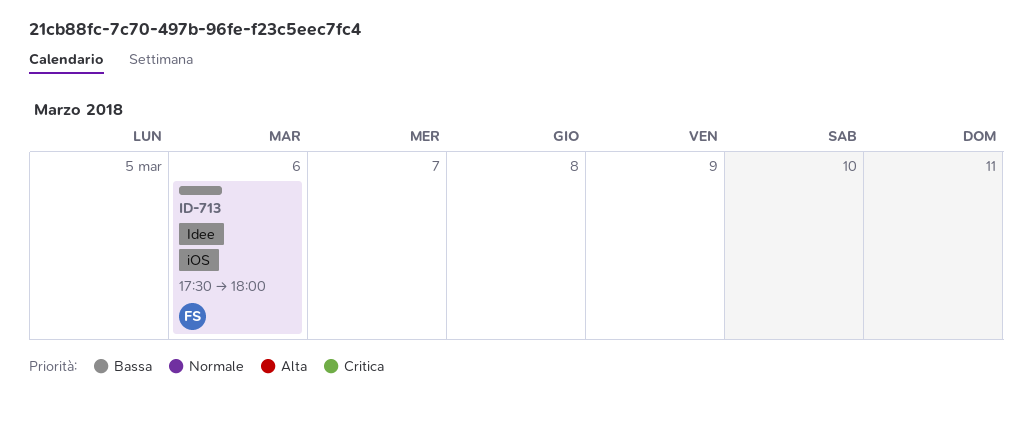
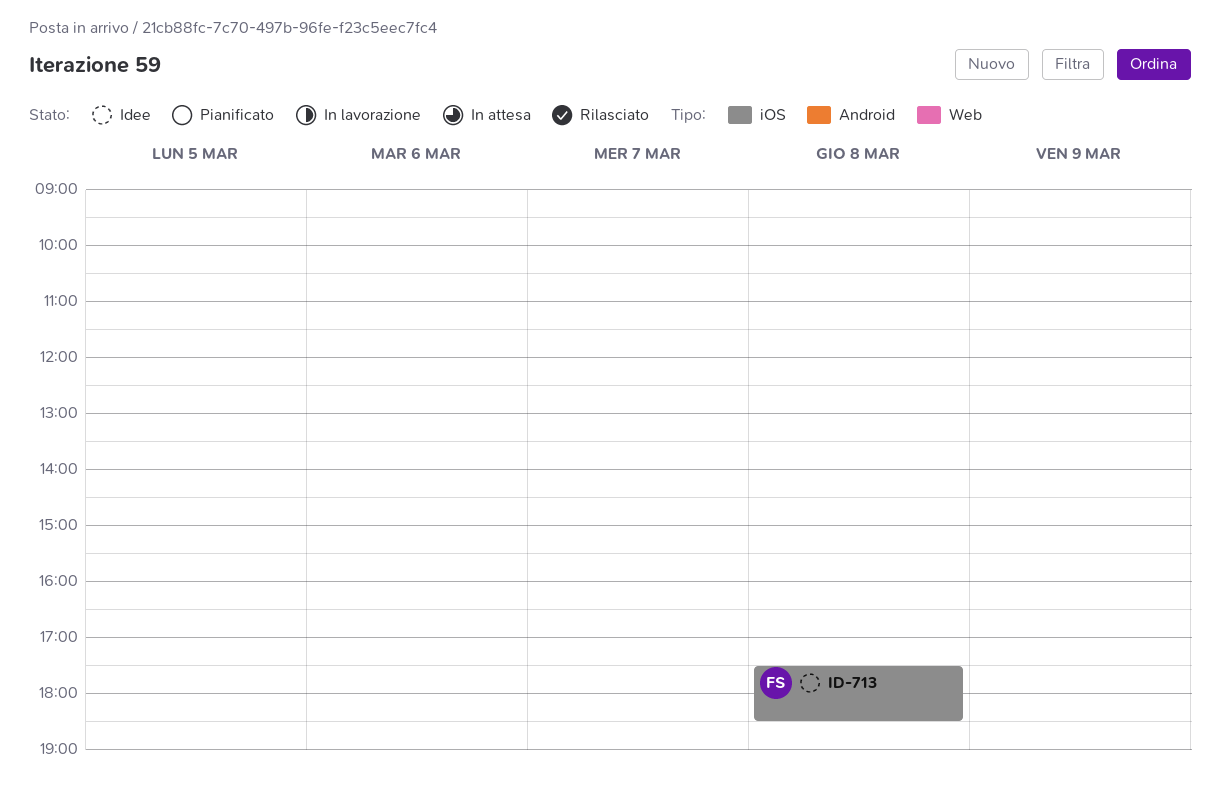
ID-713, day: Mar 6 -> Mar 8
ID-713, ends: 18:00 -> 18:30

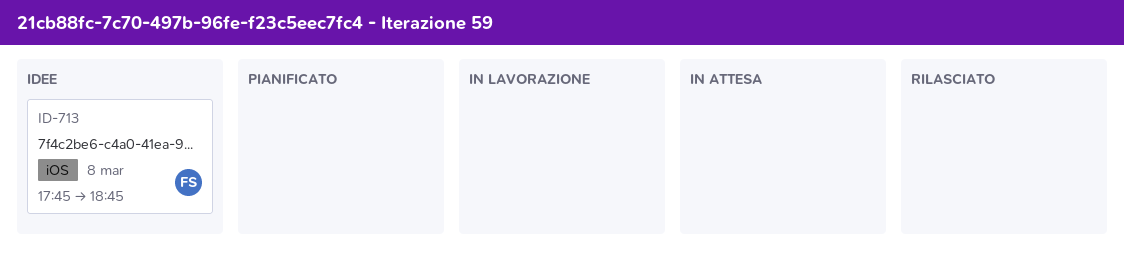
ID-713, begins: 17:30 -> 17:45
ID-713, ends: 18:30 -> 18:45

